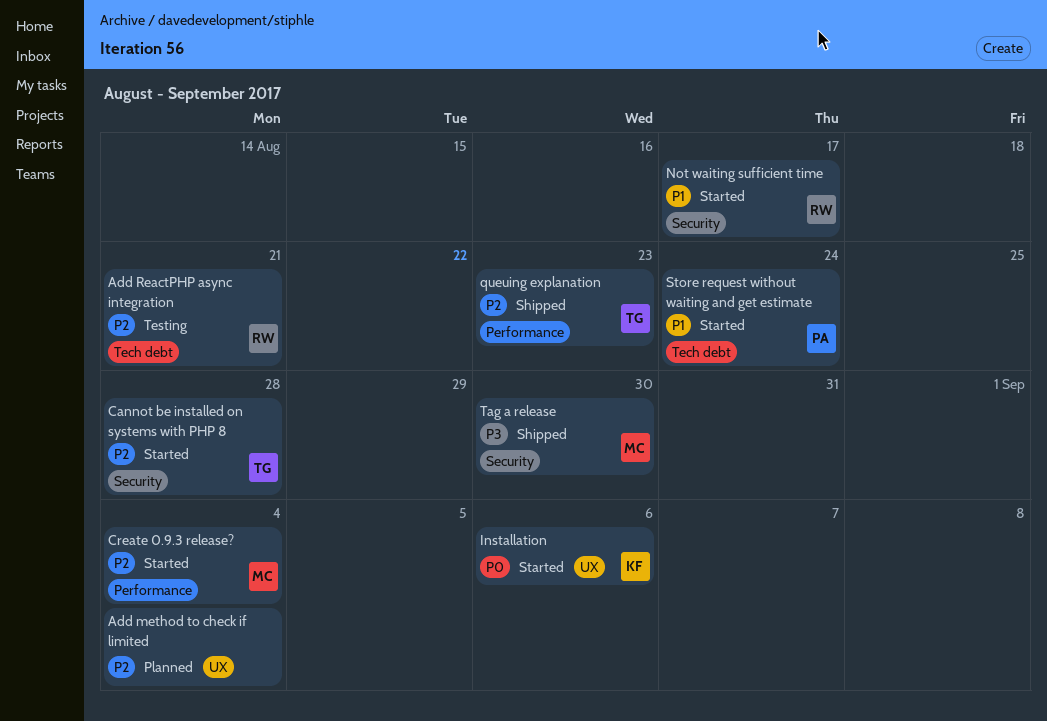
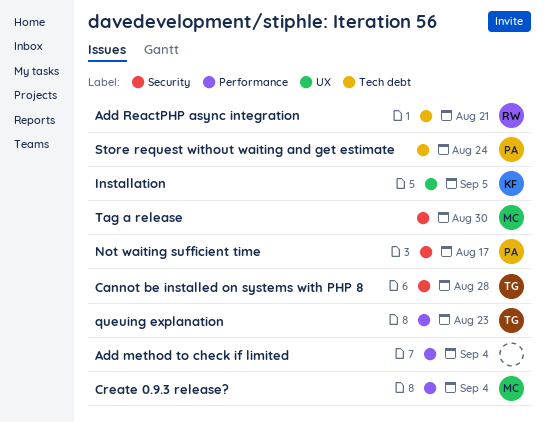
Add method to check if limited, label: UX -> Performance
Installation, due: Sep 6 -> Sep 5
Not waiting sufficient time, owner: RW -> PA

